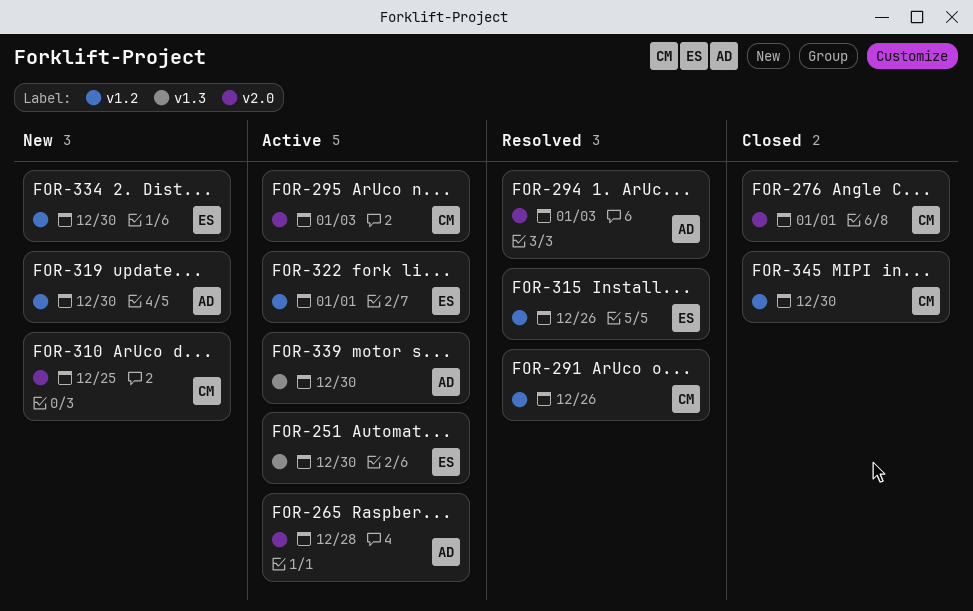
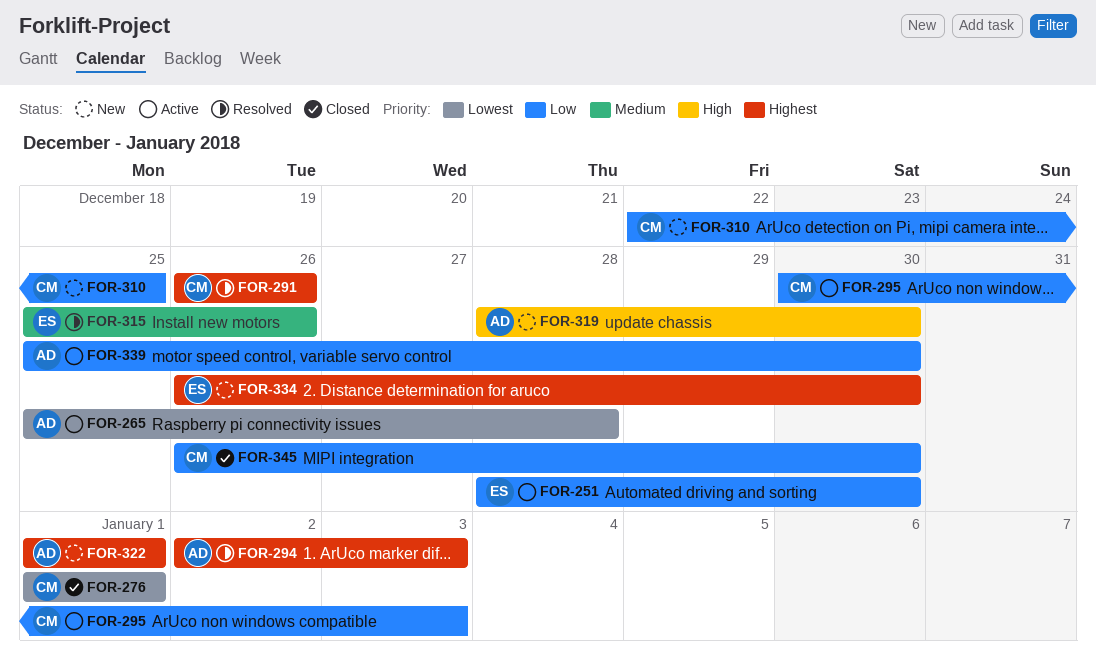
FOR-322, status: Active -> New
FOR-322, owner: ES -> AD

